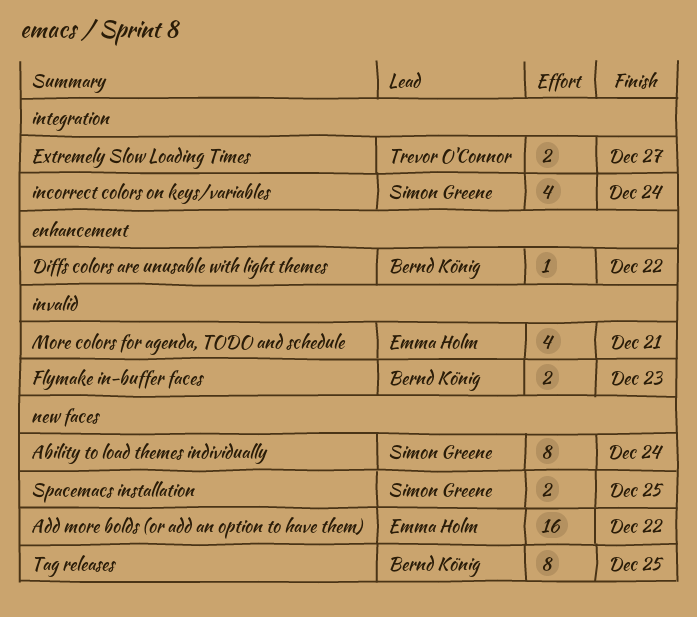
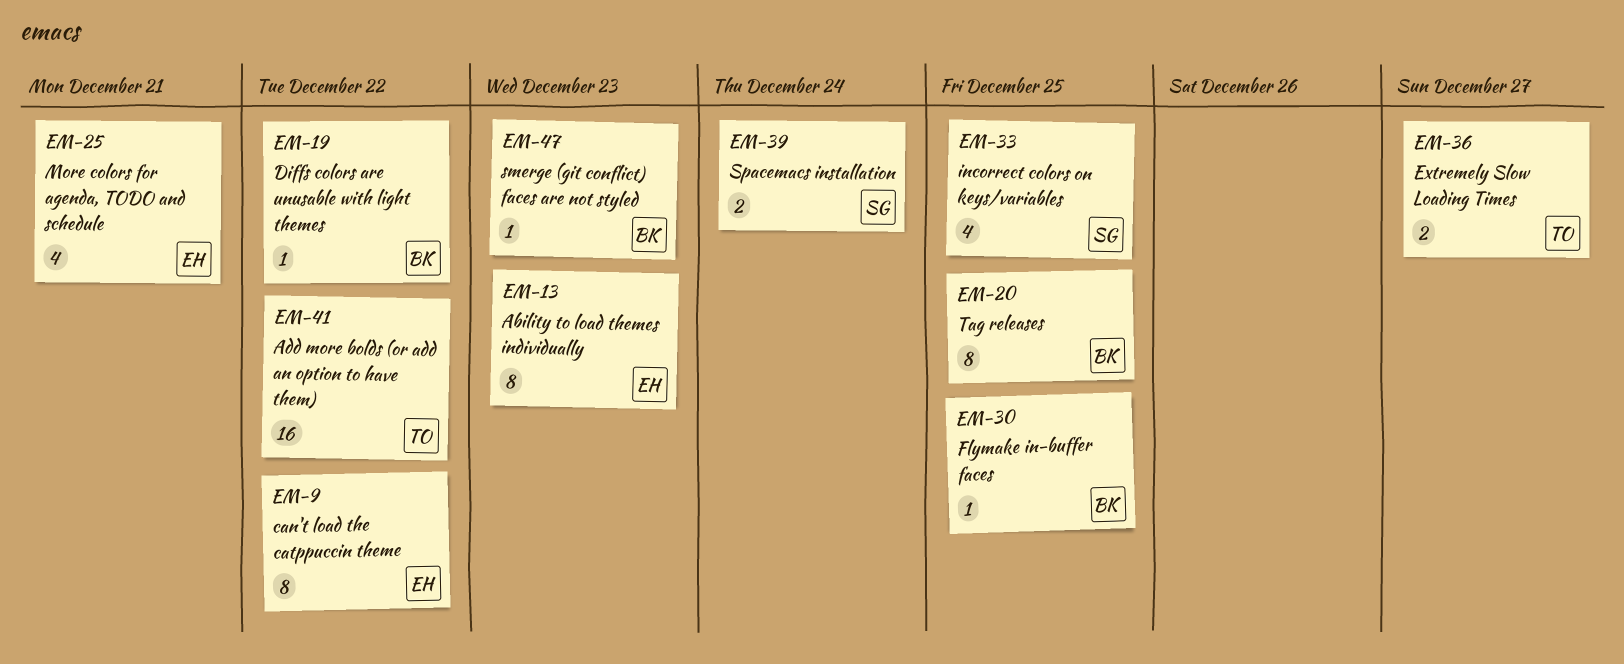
Ability to load themes individually, owner: Simon Greene -> Emma Holm
Ability to load themes individually, due: Dec 24 -> Dec 23
Add more bolds (or add an option to have them), owner: Emma Holm -> Trevor O'Connor
can't load the catppuccin theme: none -> present
Flymake in-buffer faces, estimate: 2 -> 1
Flymake in-buffer faces, due: Dec 23 -> Dec 25
incorrect colors on keys/variables, due: Dec 24 -> Dec 25
smerge (git conflict) faces are not styled: none -> present
Spacemacs installation, due: Dec 25 -> Dec 24

